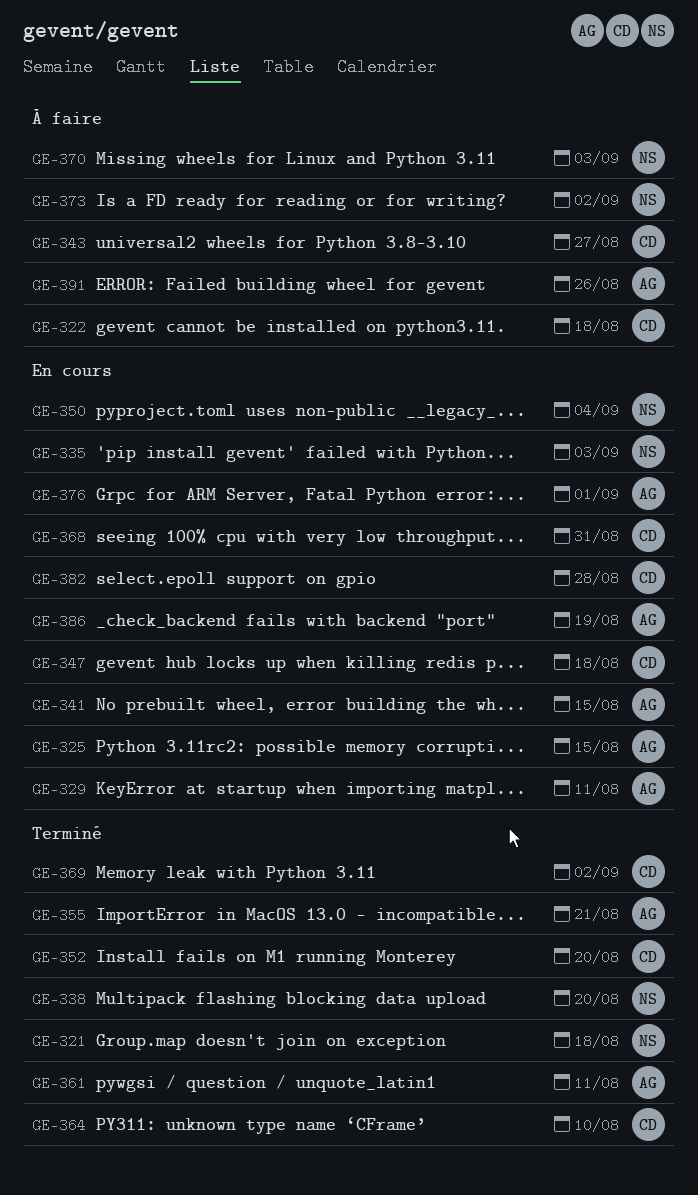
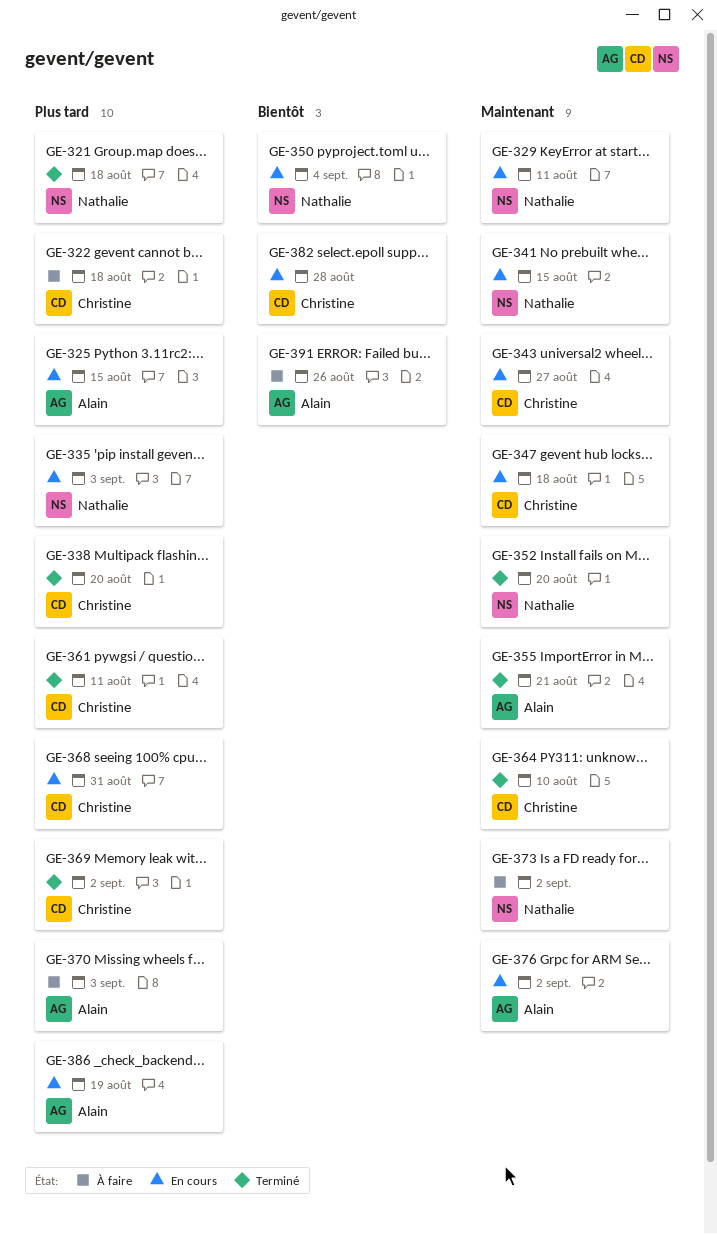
GE-329, owner: Alain -> Nathalie
GE-338, owner: Nathalie -> Christine
GE-341, owner: Alain -> Nathalie
GE-343, status: À faire -> En cours
GE-352, owner: Christine -> Nathalie
GE-361, owner: Alain -> Christine
GE-370, owner: Nathalie -> Alain
GE-376, due: Sep 1 -> Sep 2

